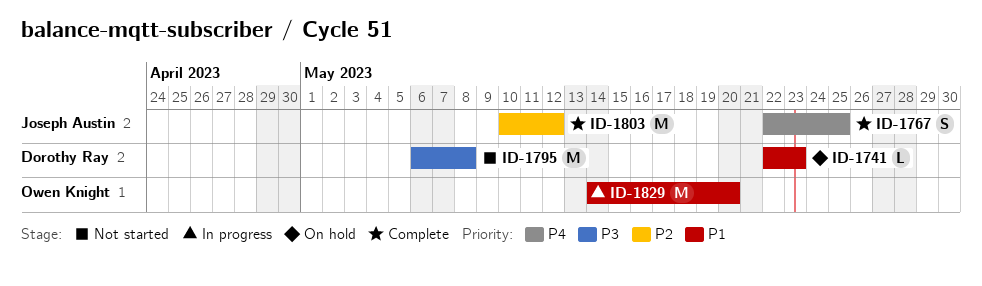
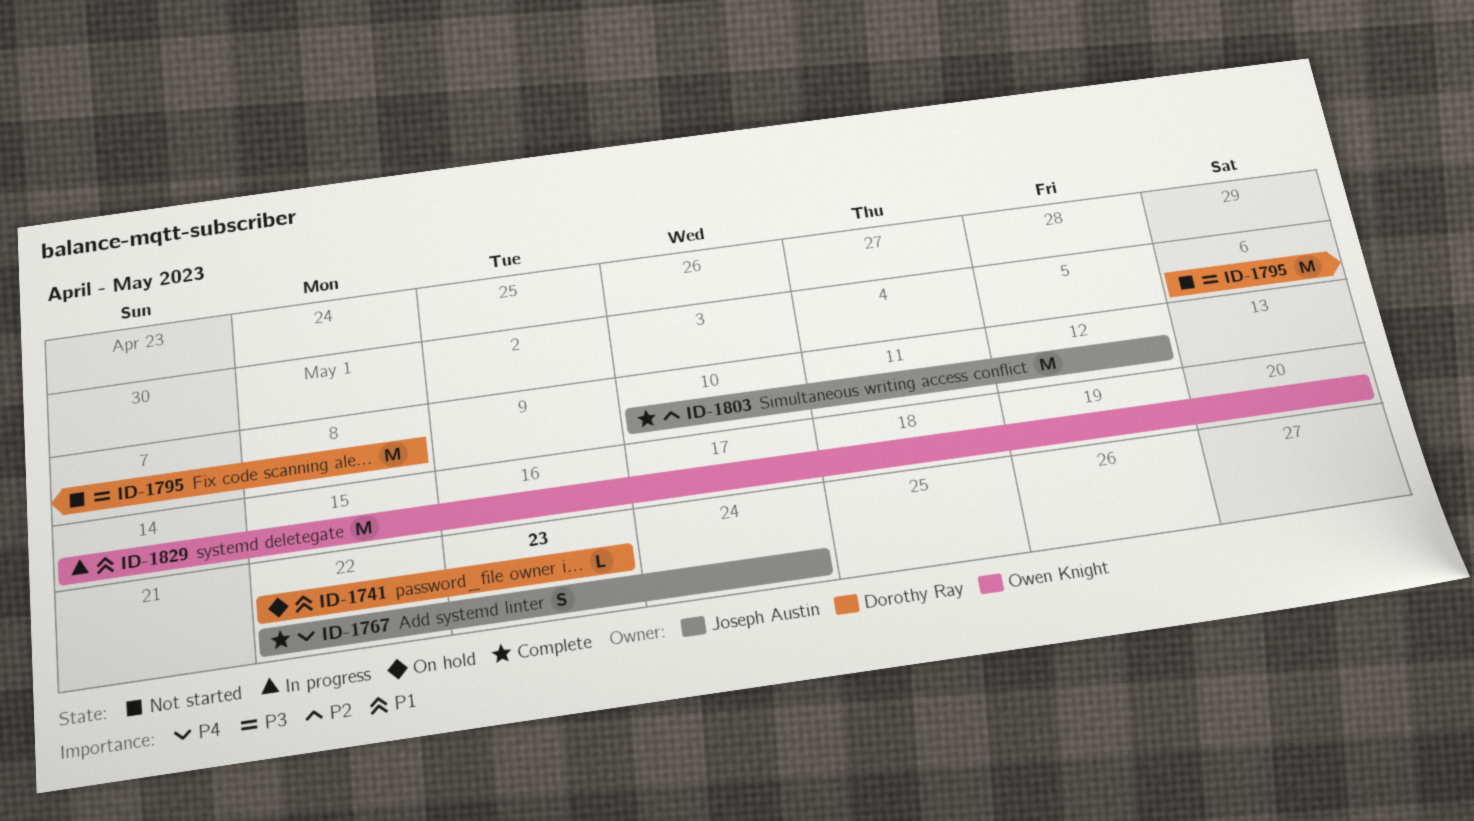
ID-1767, due: May 25 -> May 24

